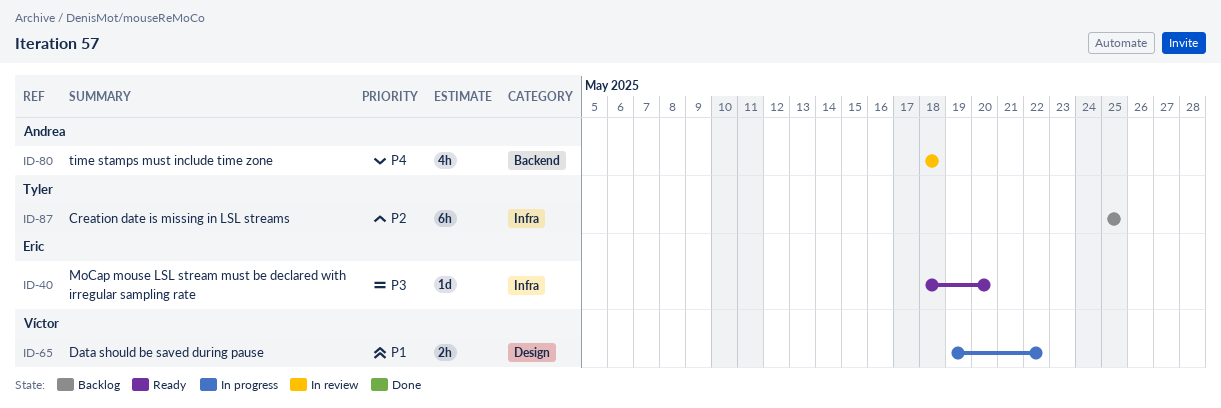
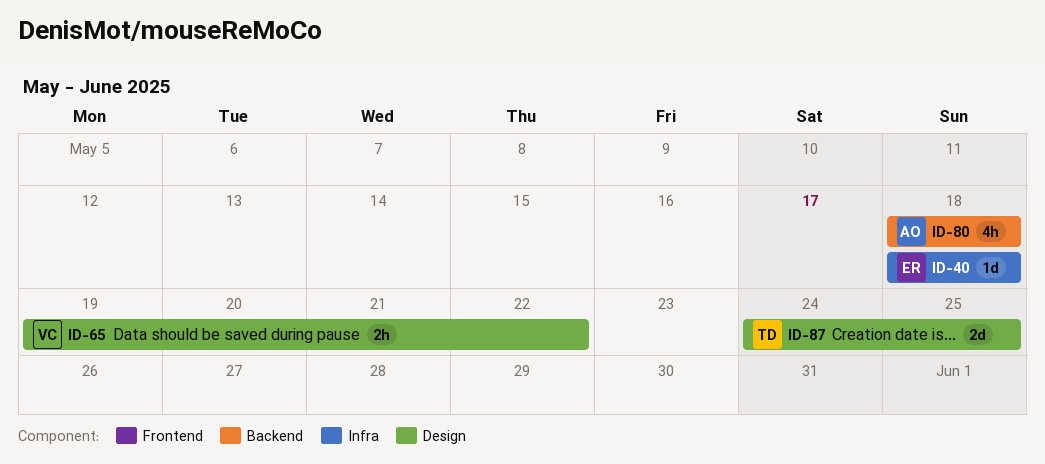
ID-40, due: May 20 -> May 18
ID-87, label: Infra -> Design
ID-87, estimate: 6h -> 2d
ID-87, start: May 25 -> May 24

